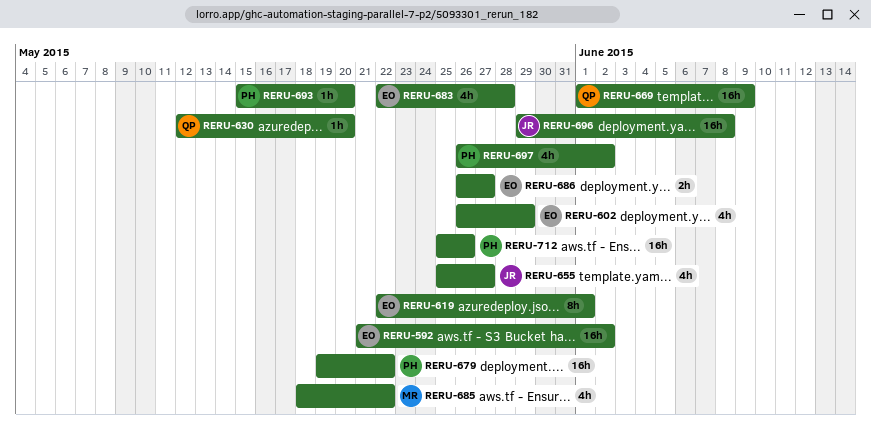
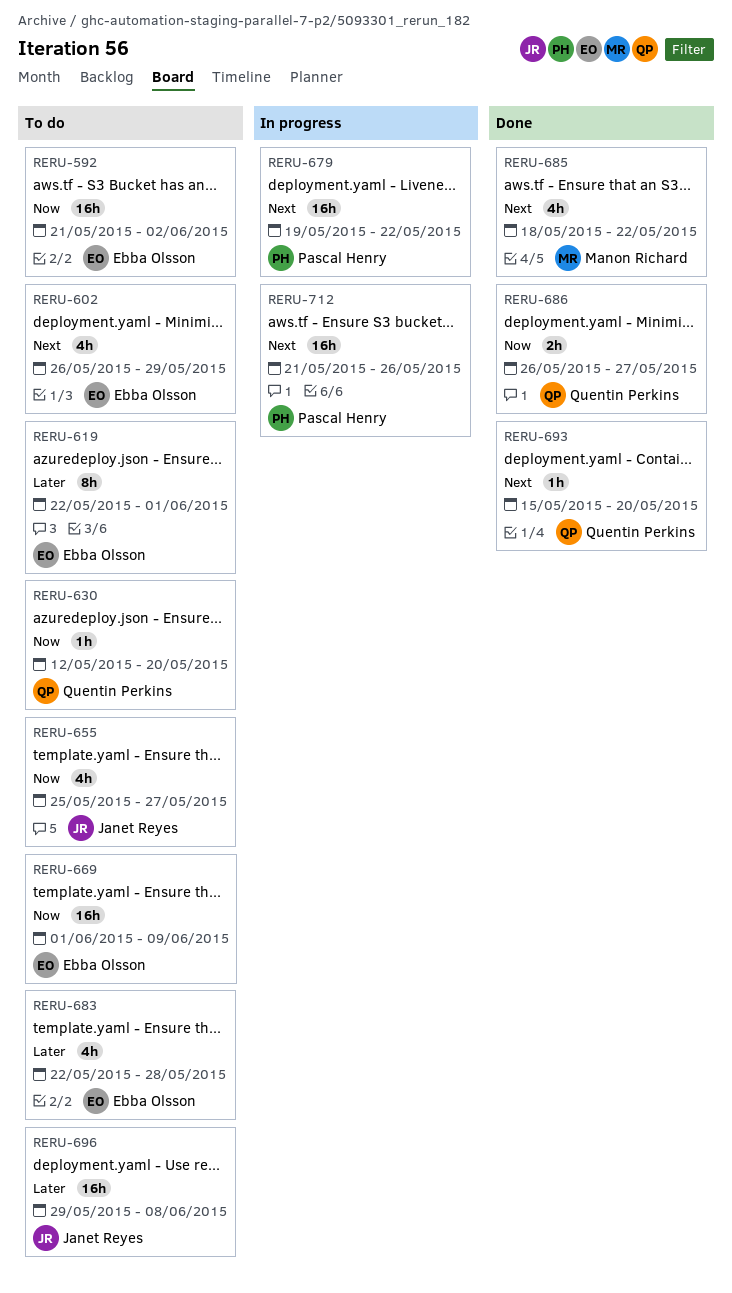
RERU-669, owner: Quentin Perkins -> Ebba Olsson
RERU-686, owner: Ebba Olsson -> Quentin Perkins
RERU-693, owner: Pascal Henry -> Quentin Perkins
RERU-697: present -> none
RERU-712, start: May 25 -> May 21

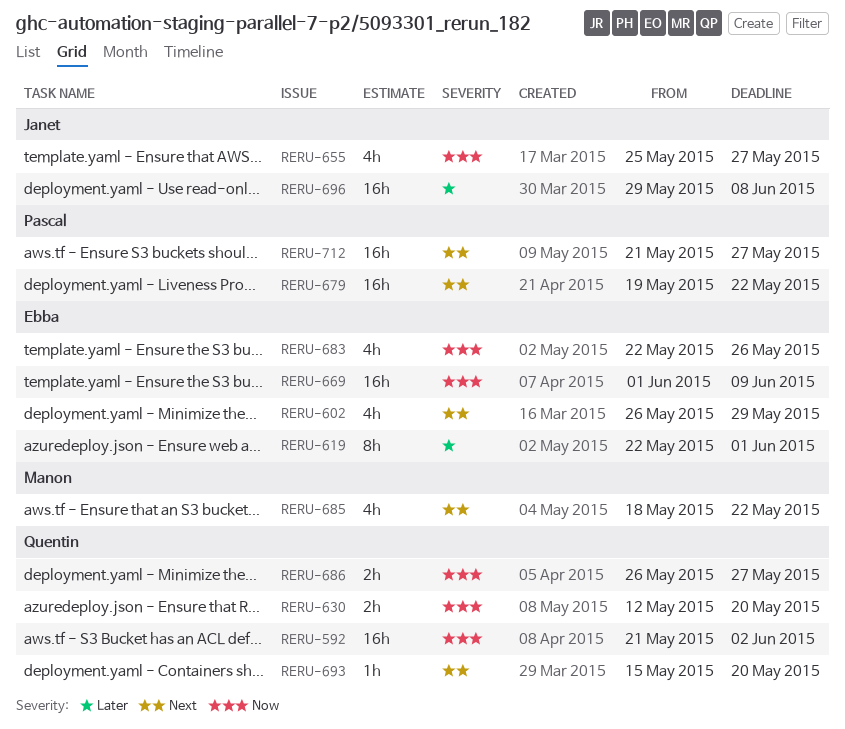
RERU-592, owner: Ebba Olsson -> Quentin Perkins
RERU-630, estimate: 1h -> 2h
RERU-683, priority: Later -> Now
RERU-683, due: May 28 -> May 26
RERU-712, due: May 26 -> May 27

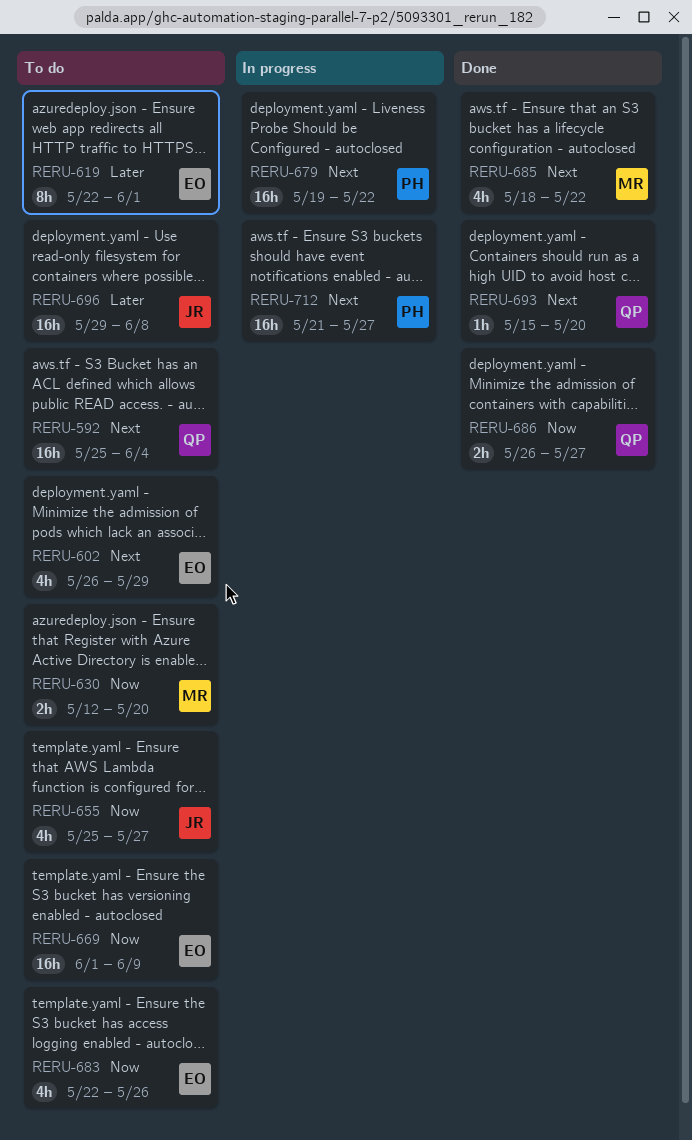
RERU-592, priority: Now -> Next
RERU-592, start: May 21 -> May 25
RERU-592, due: Jun 2 -> Jun 4
RERU-630, owner: Quentin -> Manon

